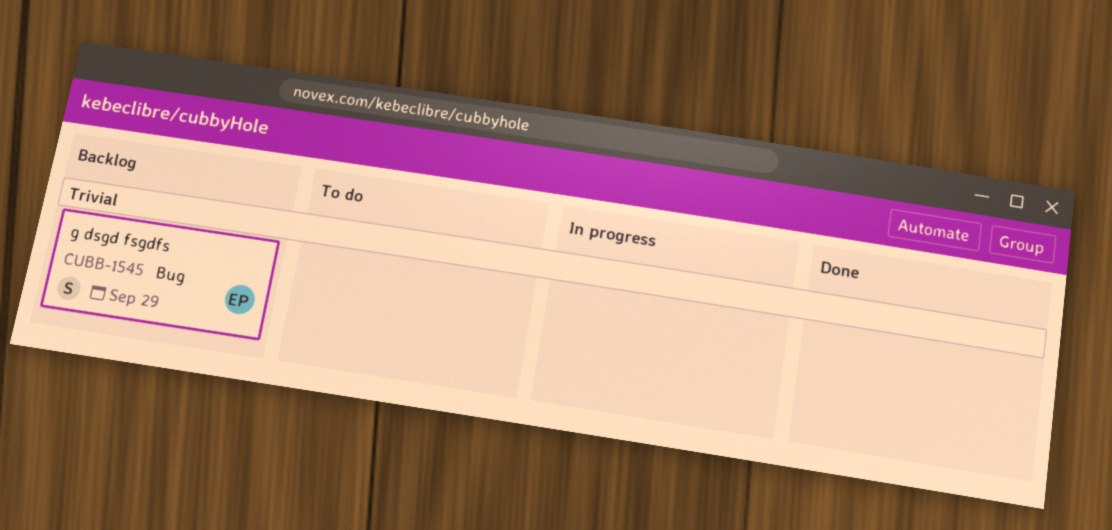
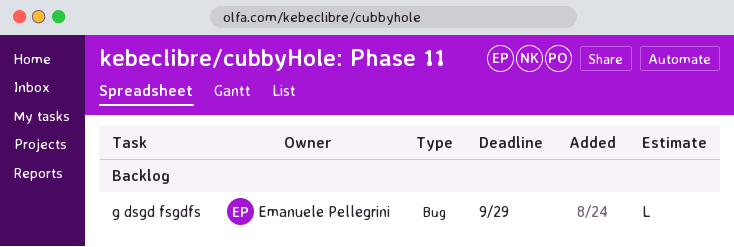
g dsgd fsgdfs, estimate: S -> L

